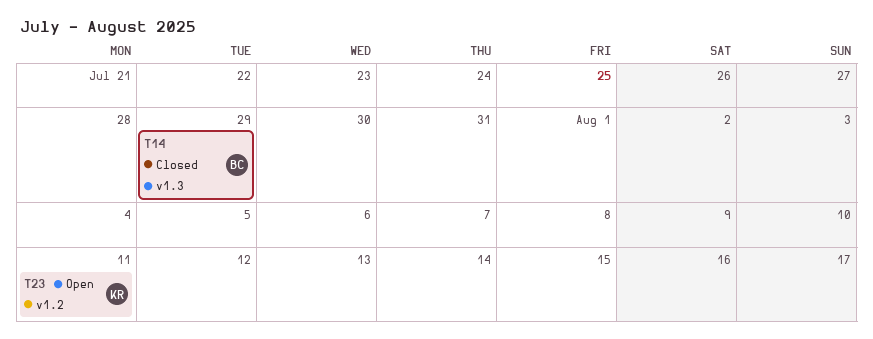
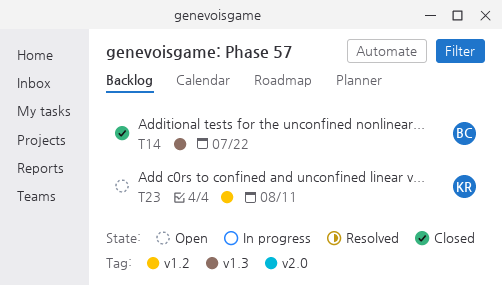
T14, due: Jul 29 -> Jul 22

